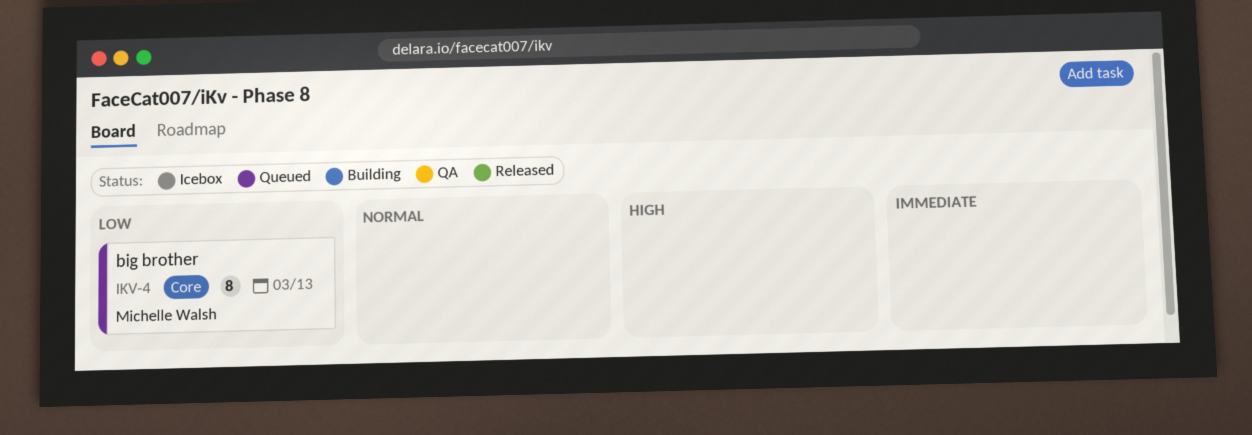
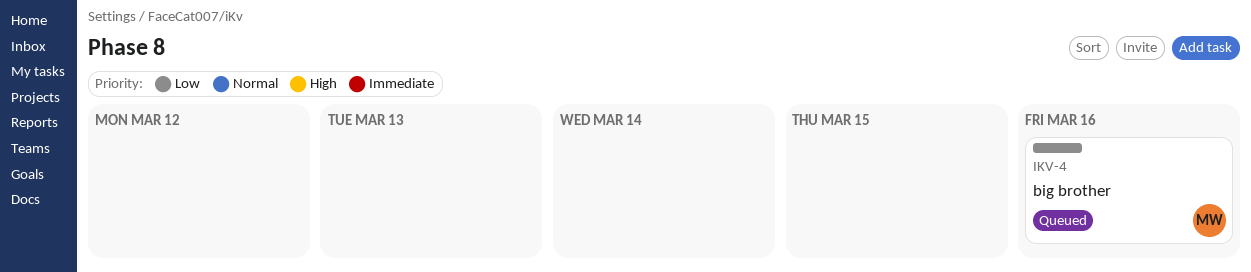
IKV-4, due: Mar 13 -> Mar 16

